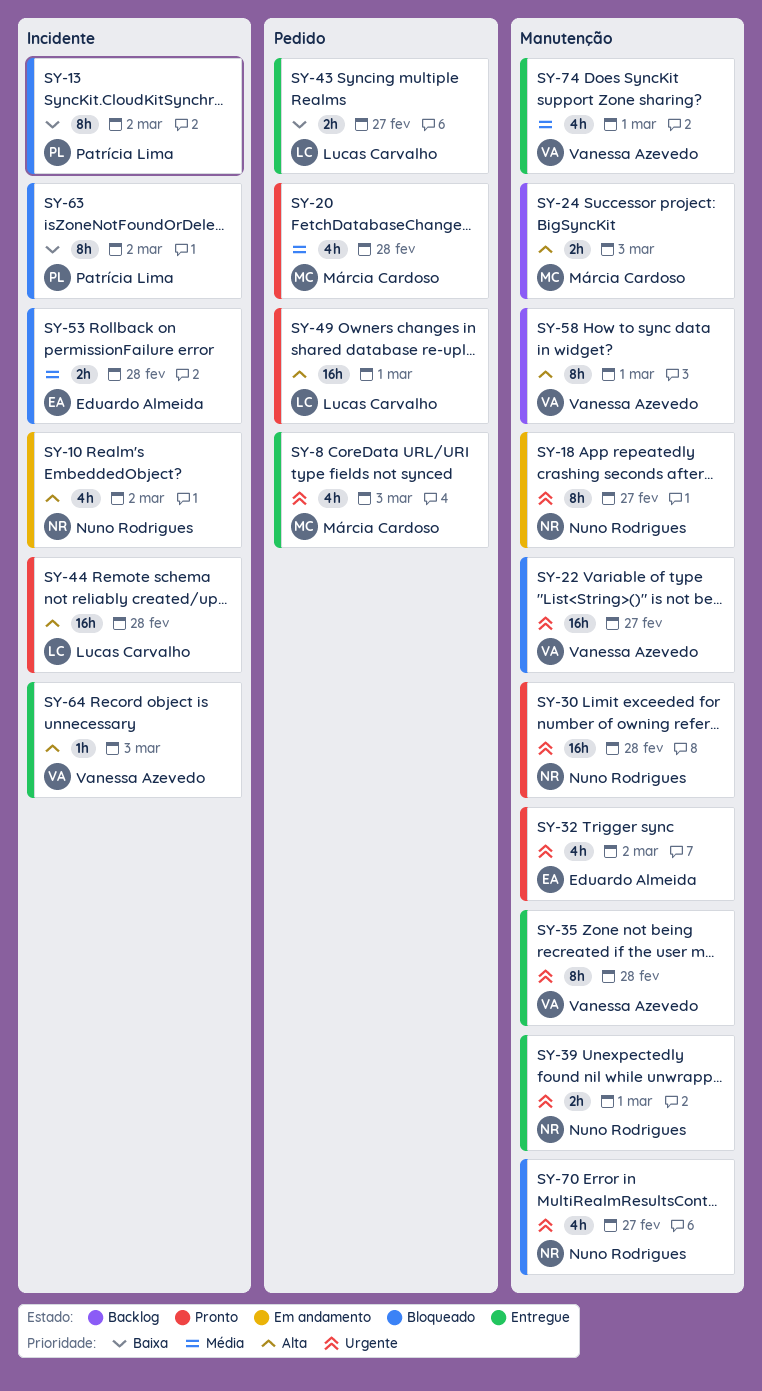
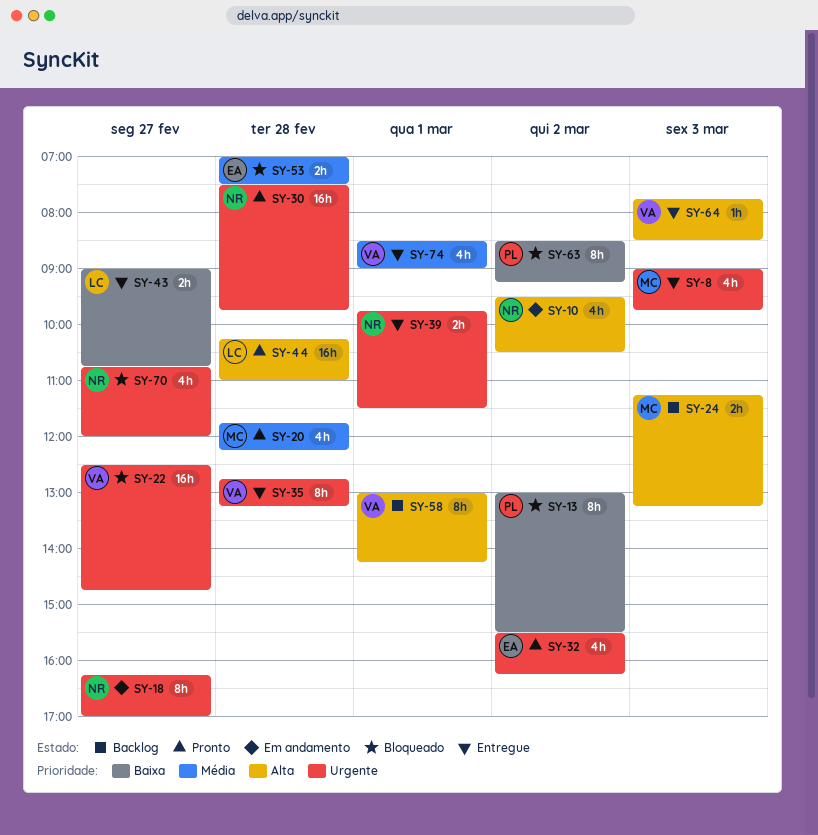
SY-49: present -> none

